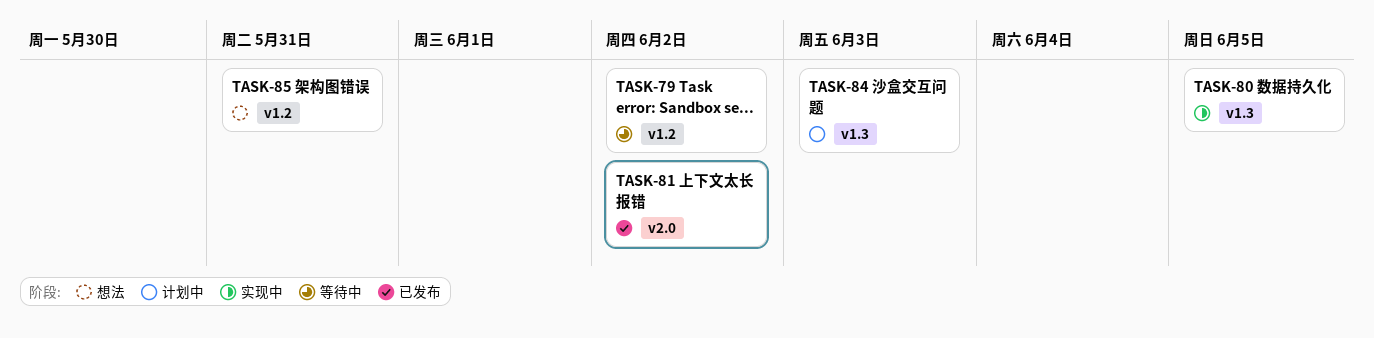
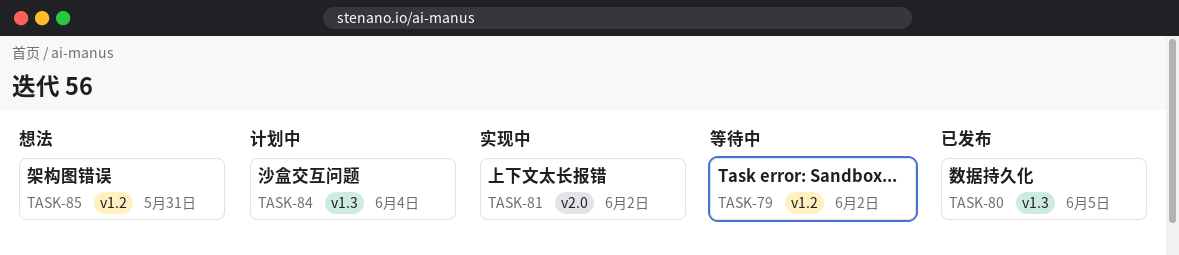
TASK-80, status: 实现中 -> 已发布
TASK-81, status: 已发布 -> 实现中
TASK-84, due: Jun 3 -> Jun 4

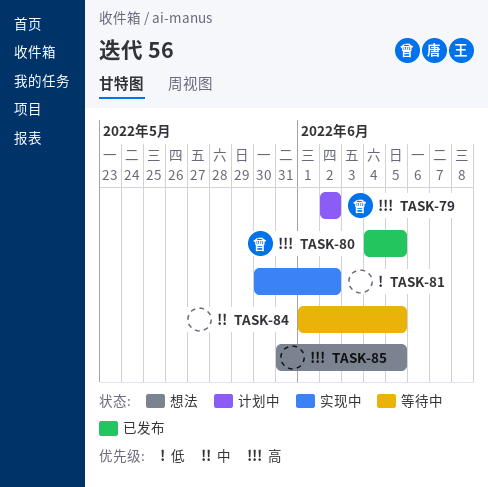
TASK-79, status: 等待中 -> 计划中
TASK-84, status: 计划中 -> 等待中
TASK-84, due: Jun 4 -> Jun 5
TASK-85, due: May 31 -> Jun 5

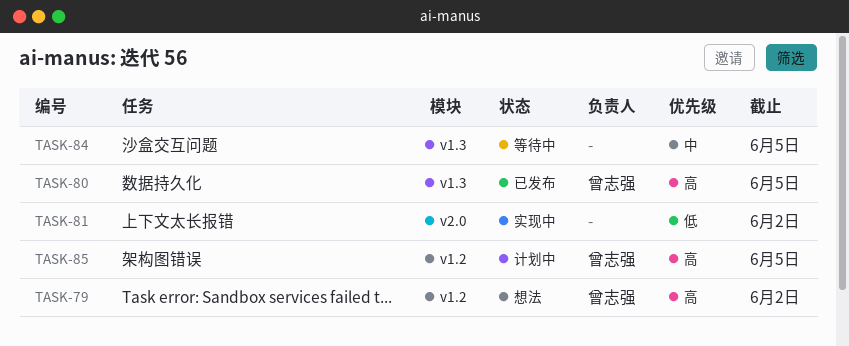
TASK-79, status: 计划中 -> 想法
TASK-85, status: 想法 -> 计划中
TASK-85, owner: none -> 曾志强

